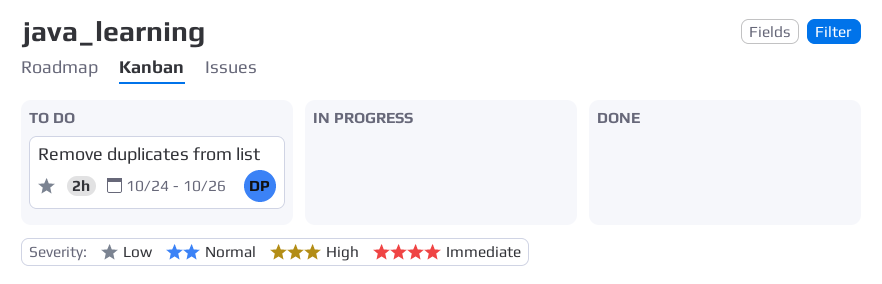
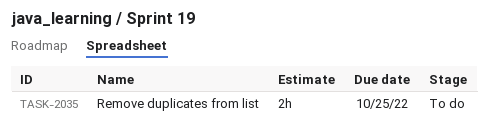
Remove duplicates from list, due: Oct 26 -> Oct 25

